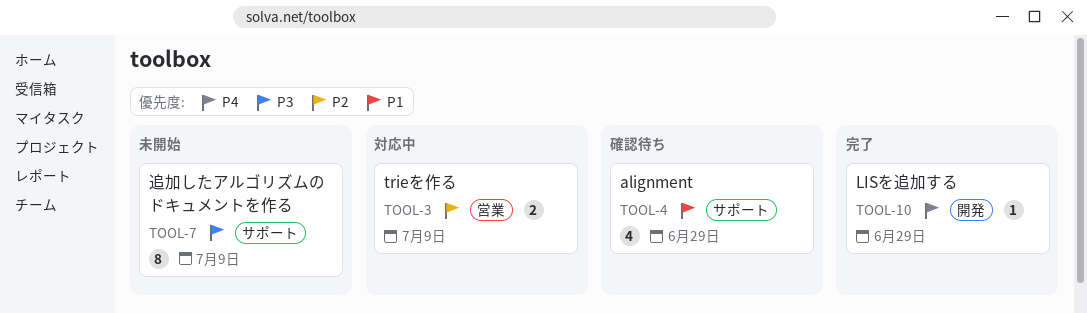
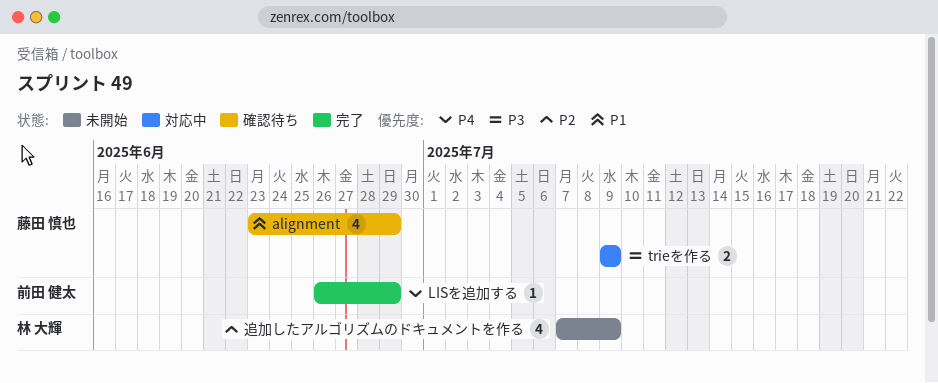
trieを作る, priority: P2 -> P3
追加したアルゴリズムのドキュメントを作る, priority: P3 -> P2
追加したアルゴリズムのドキュメントを作る, estimate: 8 -> 4

